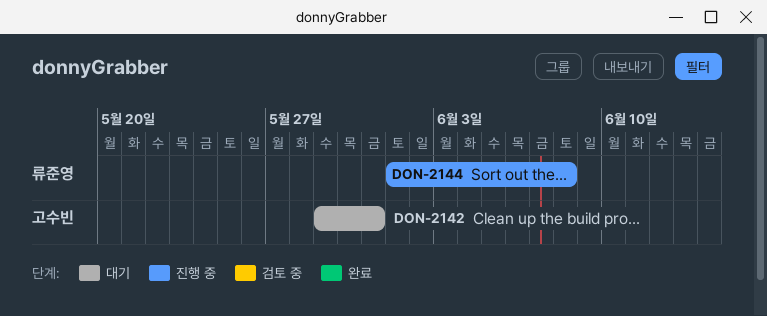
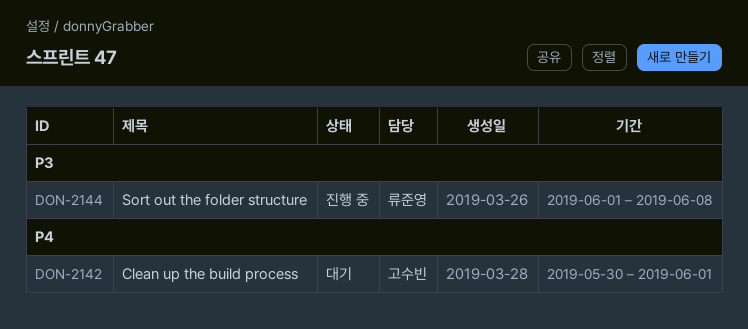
DON-2142, start: May 29 -> May 30
DON-2142, due: May 31 -> Jun 1

